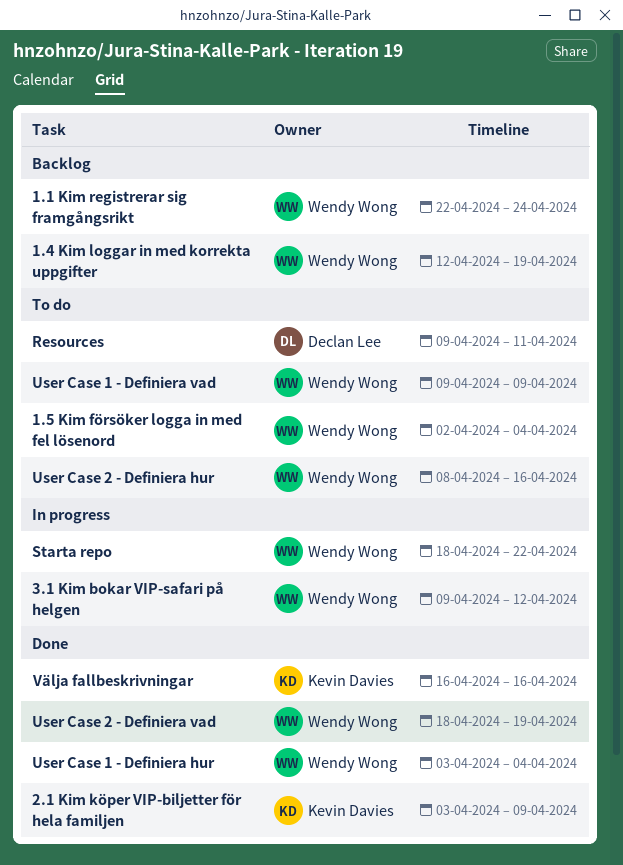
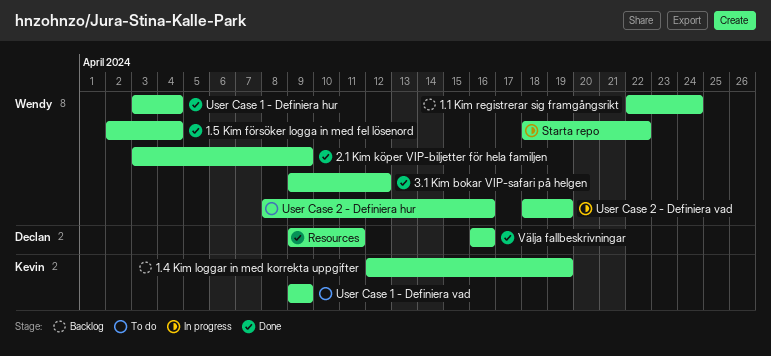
1.4 Kim loggar in med korrekta uppgifter, owner: Wendy Wong -> Kevin Davies
1.5 Kim försöker logga in med fel lösenord, status: To do -> Done
2.1 Kim köper VIP-biljetter för hela familjen, owner: Kevin Davies -> Wendy Wong
3.1 Kim bokar VIP-safari på helgen, status: In progress -> Done
Resources, status: To do -> Done
User Case 1 - Definiera vad, owner: Wendy Wong -> Kevin Davies
User Case 2 - Definiera vad, status: Done -> In progress
Välja fallbeskrivningar, owner: Kevin Davies -> Declan Lee

